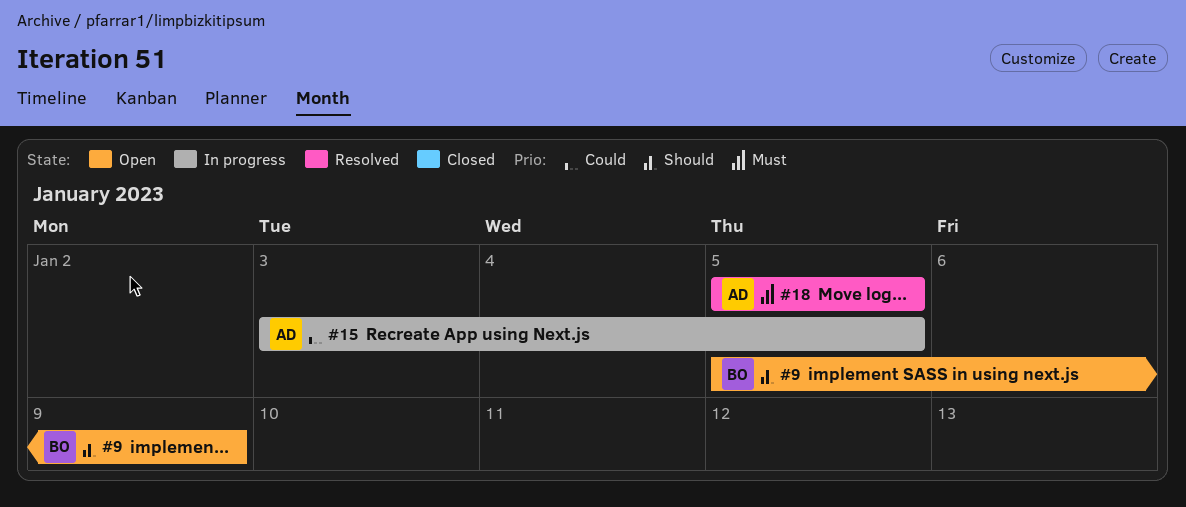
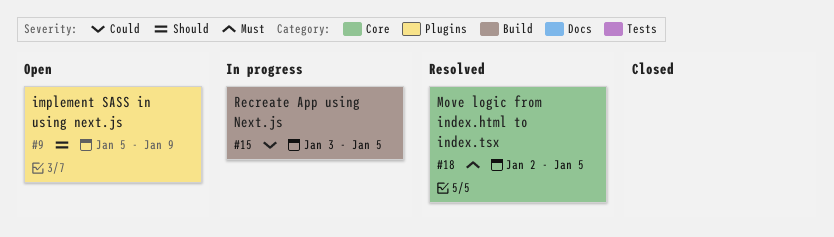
#18, start: Jan 5 -> Jan 2

